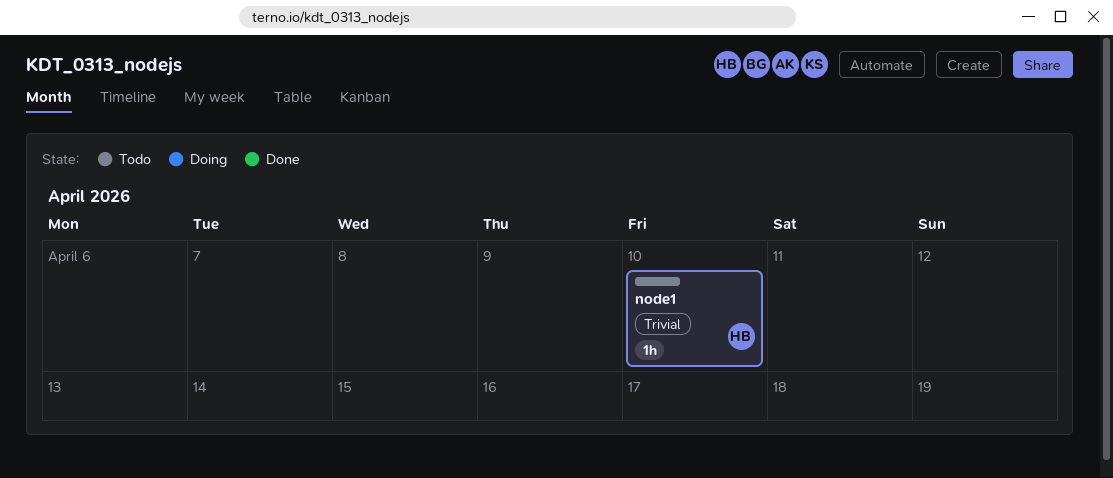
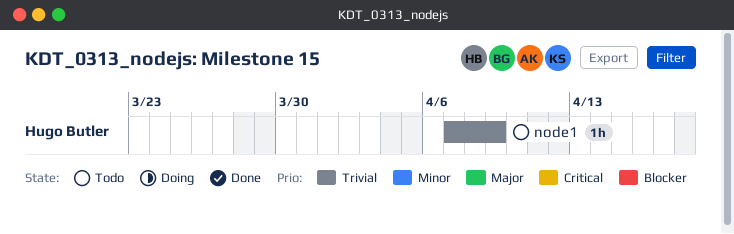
node1, due: Apr 10 -> Apr 9

